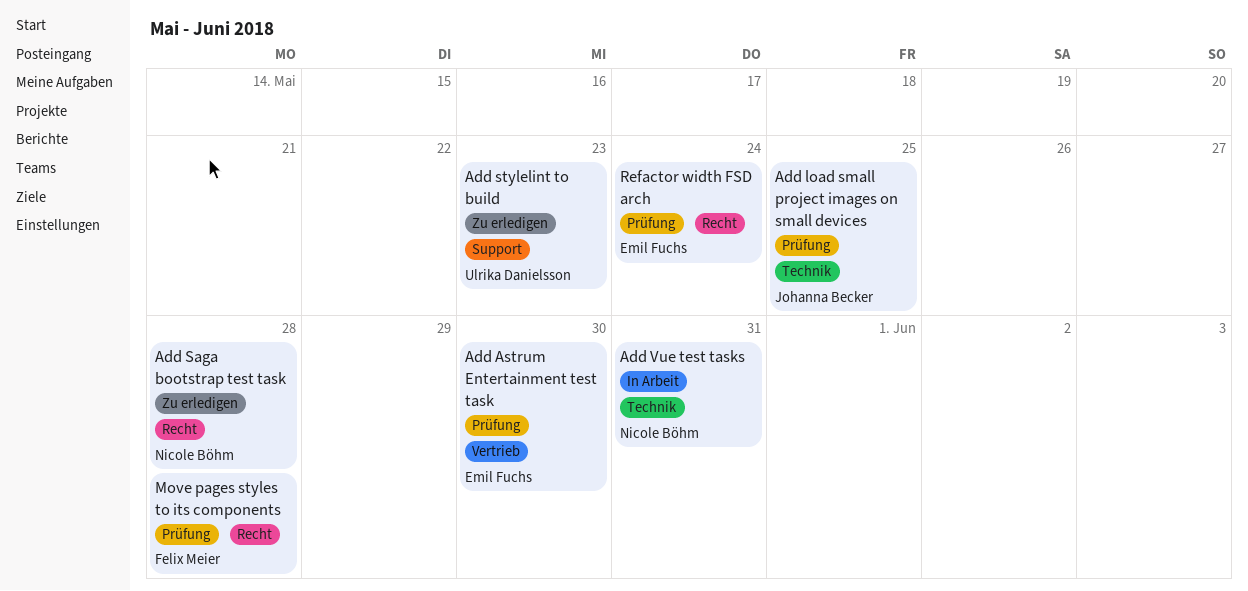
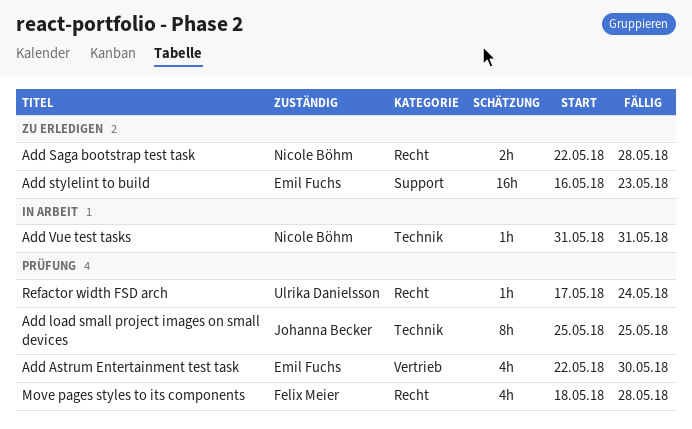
Add stylelint to build, owner: Ulrika Danielsson -> Emil Fuchs
Refactor width FSD arch, owner: Emil Fuchs -> Ulrika Danielsson

